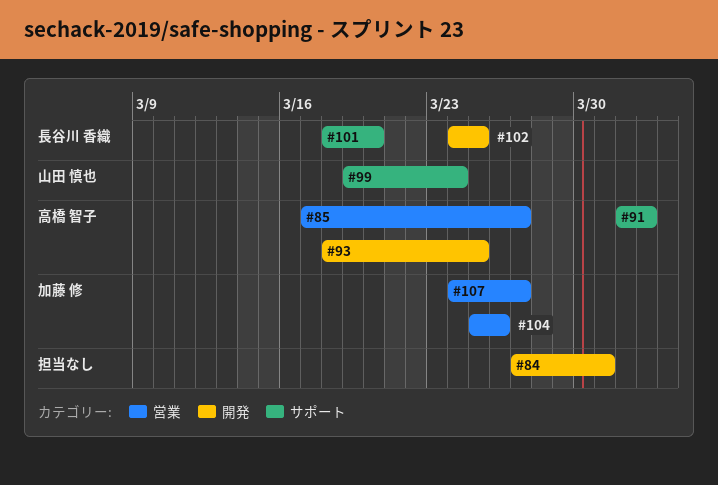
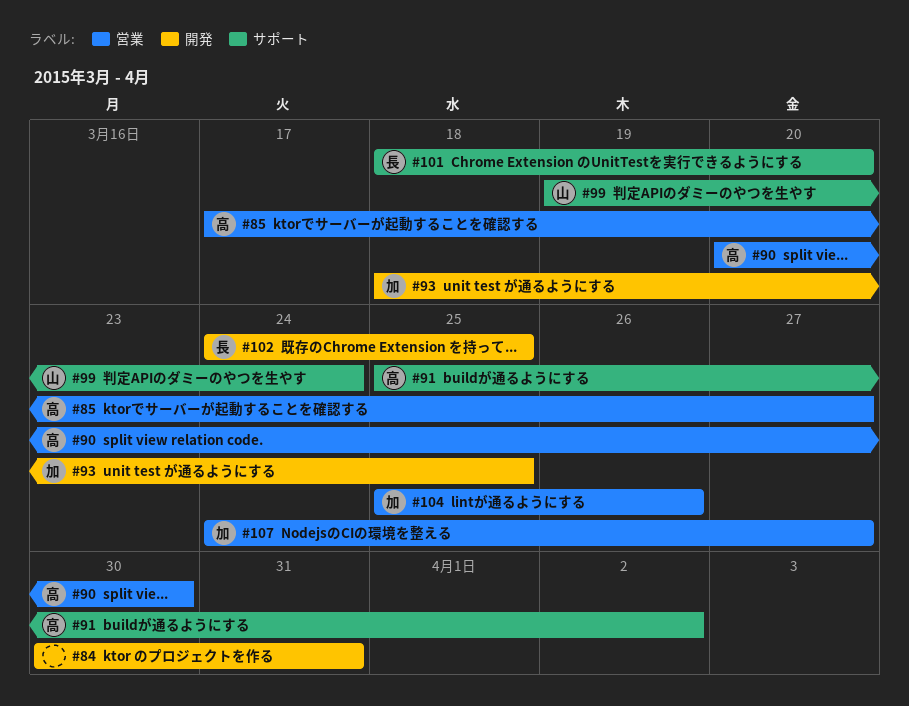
#84, start: Mar 27 -> Mar 30
#90: none -> present
#91, start: Apr 1 -> Mar 25
#93, owner: 高橋 智子 -> 加藤 修

